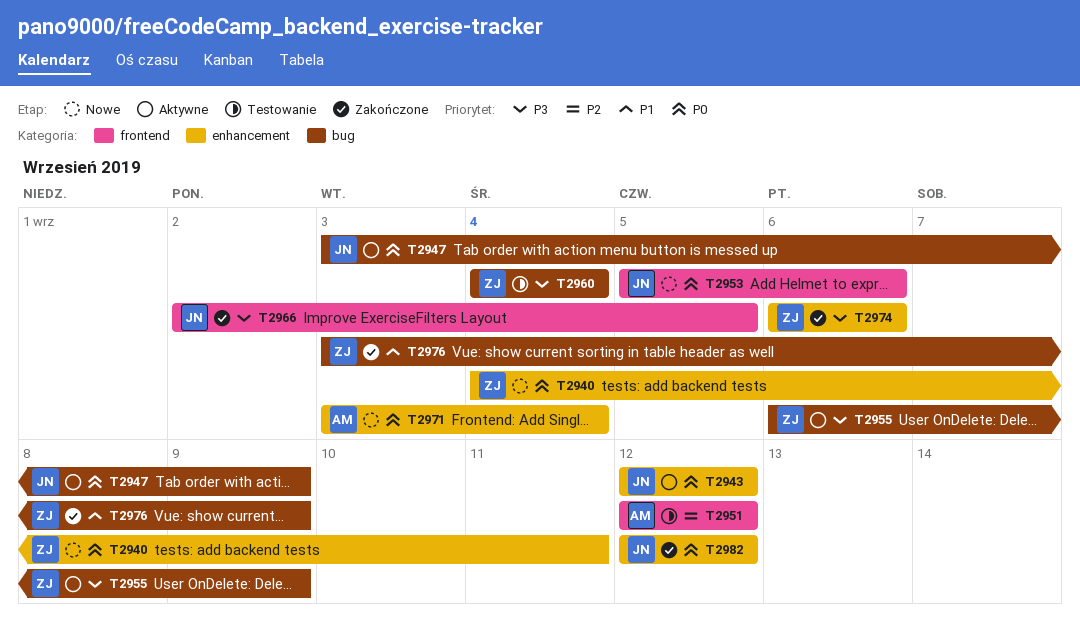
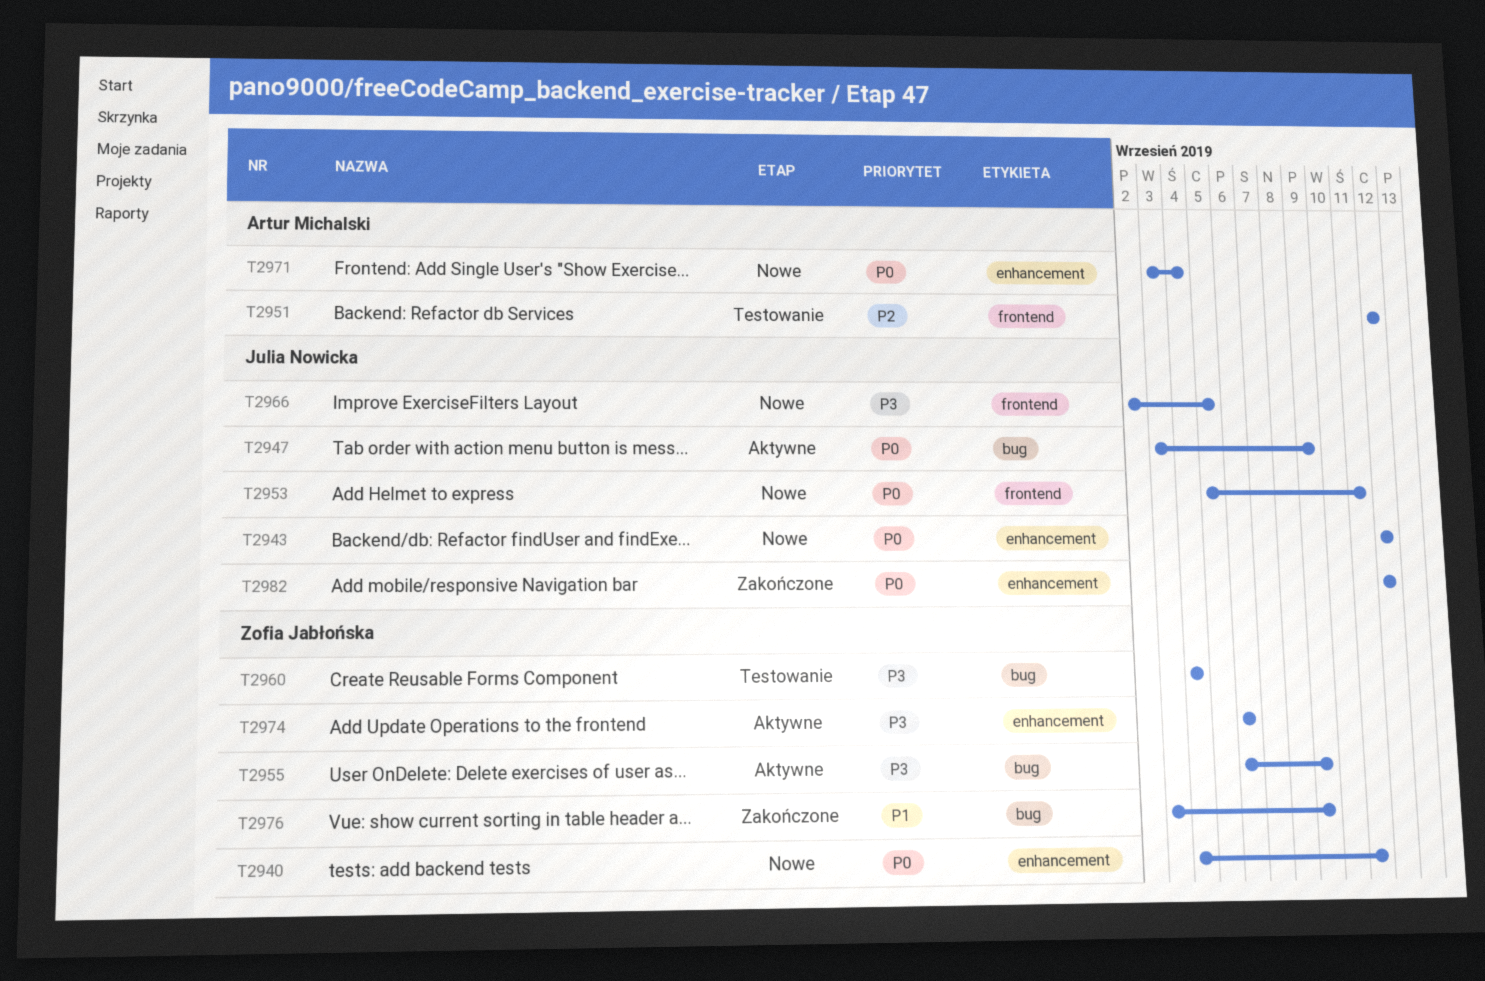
T2943, status: Aktywne -> Nowe
T2953, due: Sep 6 -> Sep 11
T2966, status: Zakończone -> Nowe
T2974, status: Zakończone -> Aktywne

